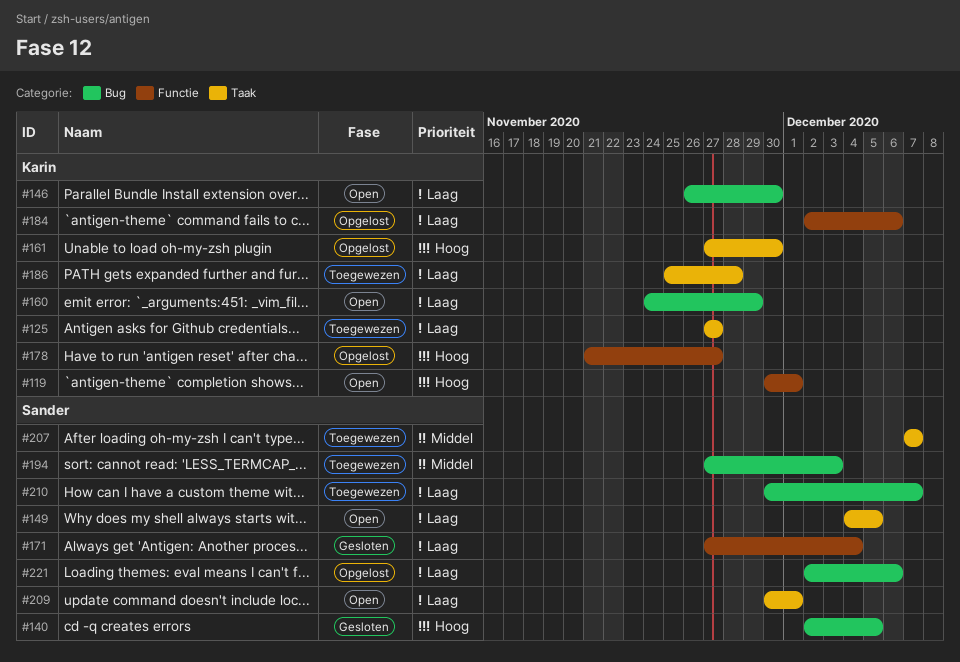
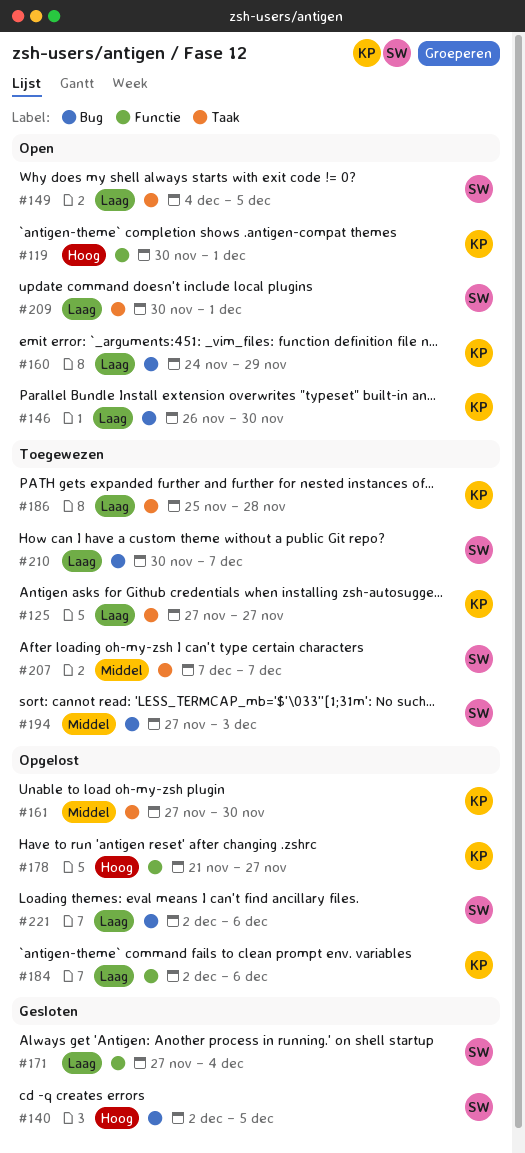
#161, priority: Hoog -> Middel

